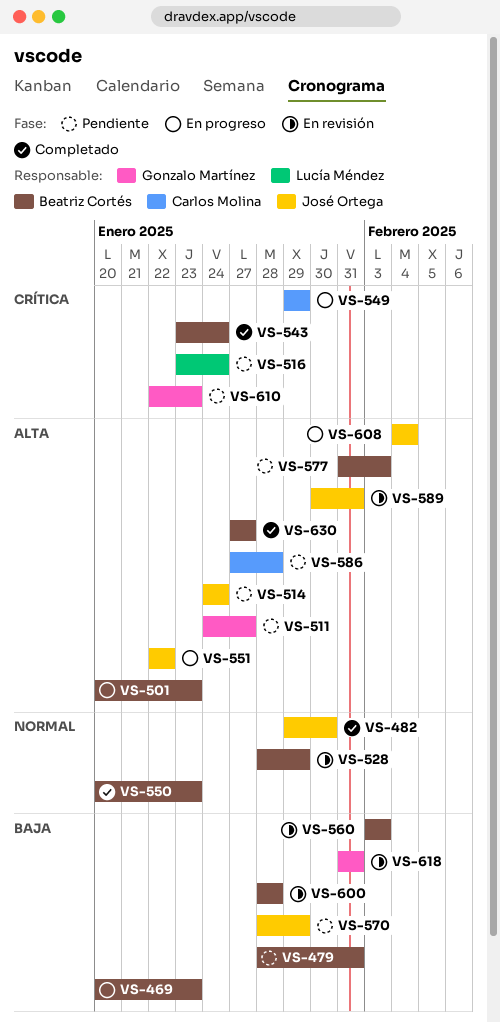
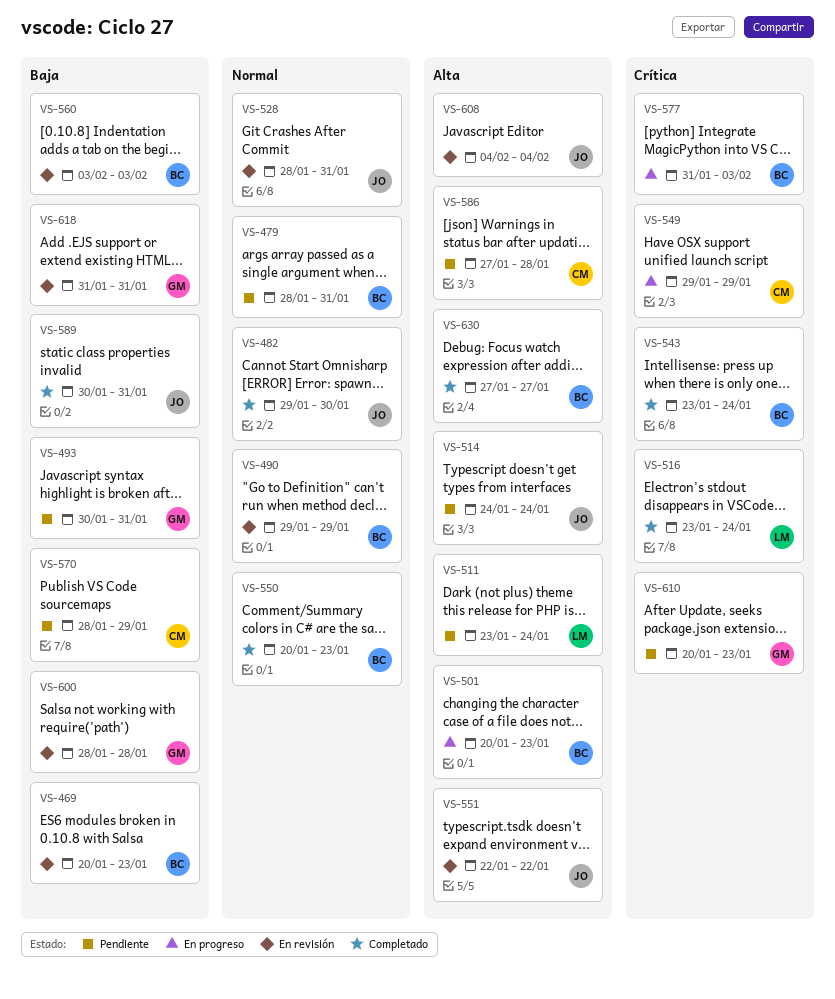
VS-469, status: En progreso -> En revisión
VS-479, priority: Baja -> Normal
VS-490: none -> present
VS-493: none -> present
VS-511, owner: Gonzalo Martínez -> Lucía Méndez
VS-511, start: Jan 24 -> Jan 23
VS-511, due: Jan 27 -> Jan 24
VS-516, status: Pendiente -> Completado
VS-528, owner: Beatriz Cortés -> José Ortega
VS-528, due: Jan 29 -> Jan 31
VS-551, status: En progreso -> En revisión
VS-570, owner: José Ortega -> Carlos Molina
VS-577, status: Pendiente -> En progreso
VS-577, priority: Alta -> Crítica
VS-589, status: En revisión -> Completado
VS-589, priority: Alta -> Baja
VS-600, owner: Beatriz Cortés -> Gonzalo Martínez
VS-608, status: En progreso -> En revisión
VS-610, start: Jan 22 -> Jan 20

